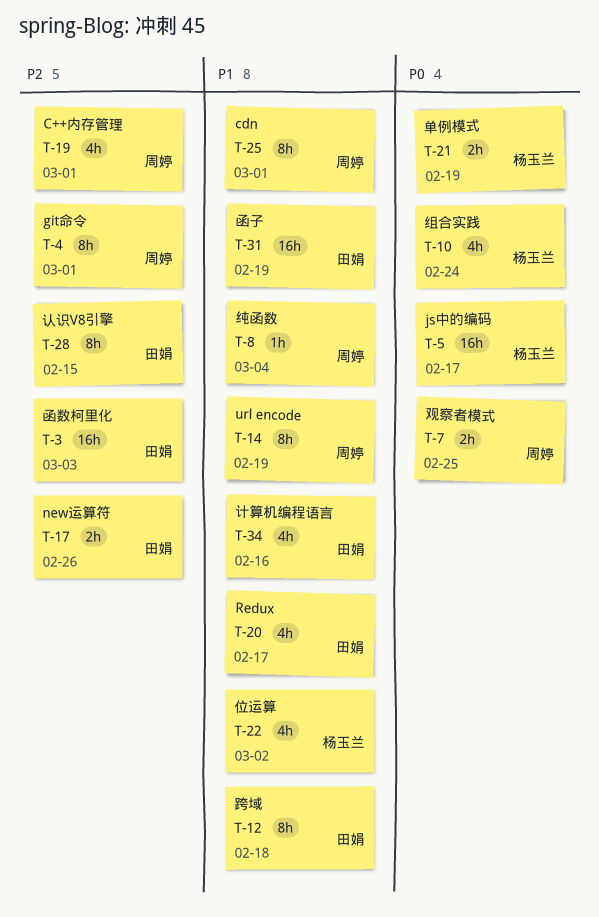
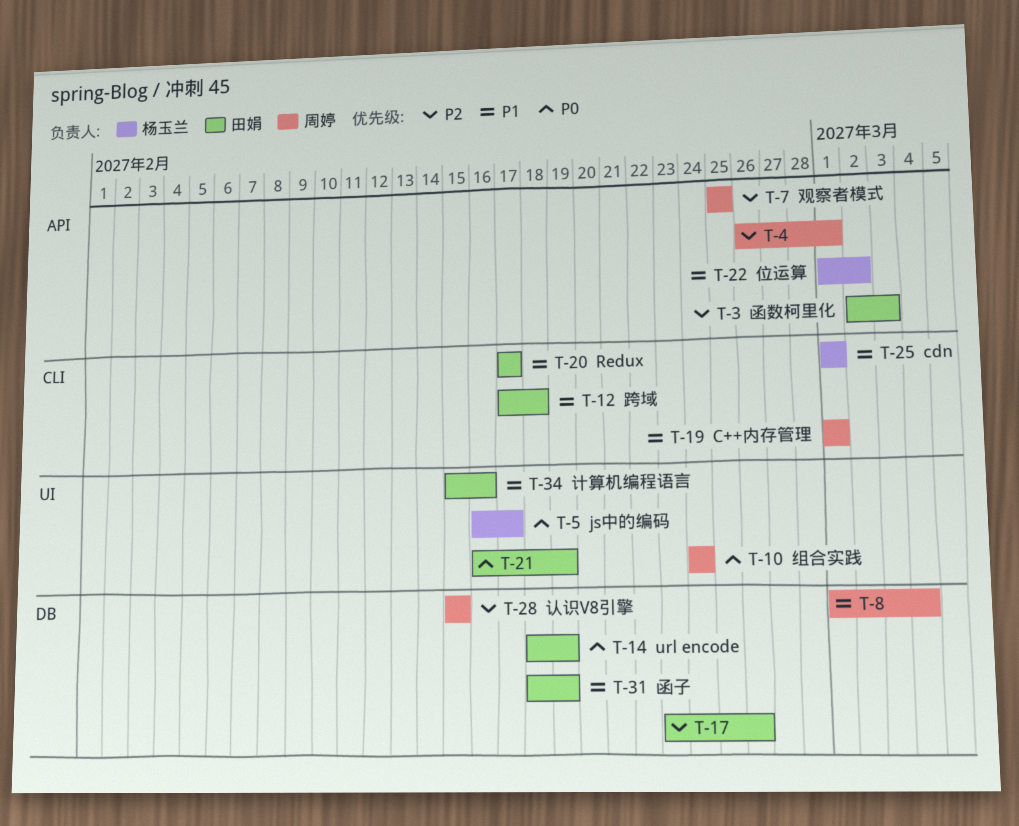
T-7, priority: P0 -> P2
T-10, owner: 杨玉兰 -> 周婷
T-14, owner: 周婷 -> 田娟
T-14, priority: P1 -> P0
T-19, priority: P2 -> P1
T-21, owner: 杨玉兰 -> 田娟
T-25, owner: 周婷 -> 杨玉兰
T-28, owner: 田娟 -> 周婷

